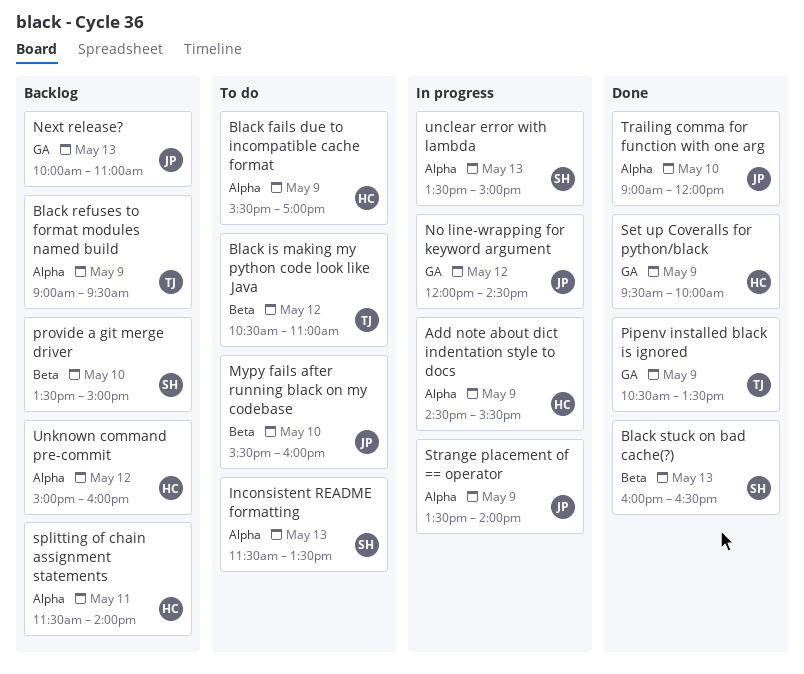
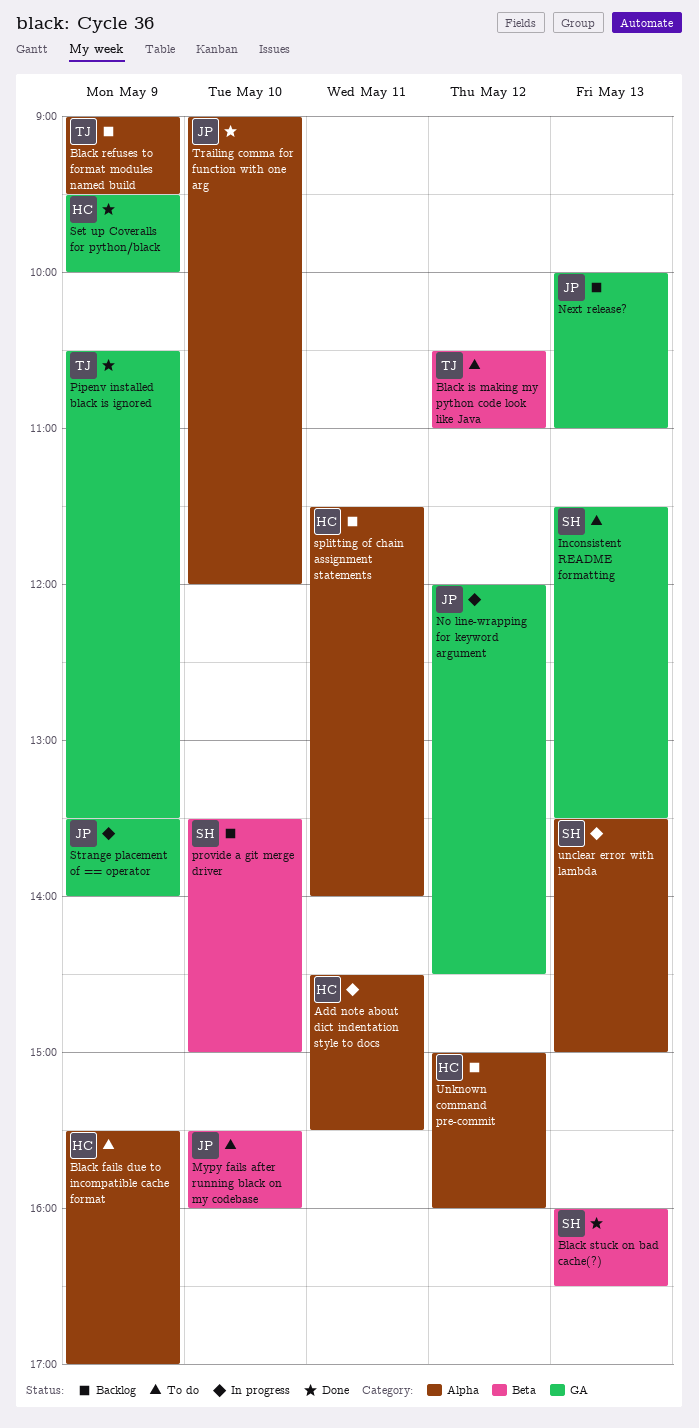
Add note about dict indentation style to docs, day: May 9 -> May 11
Inconsistent README formatting, label: Alpha -> GA
Strange placement of == operator, label: Alpha -> GA

